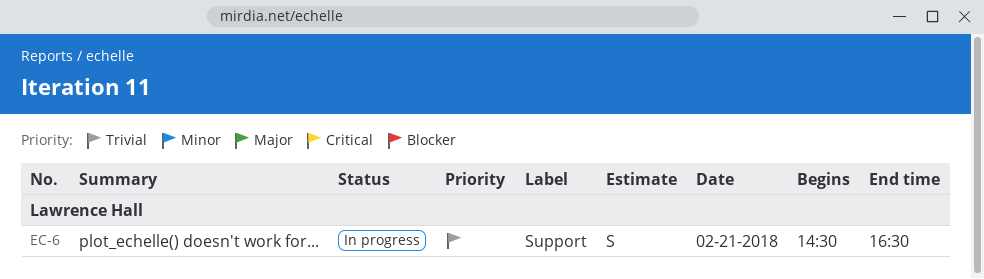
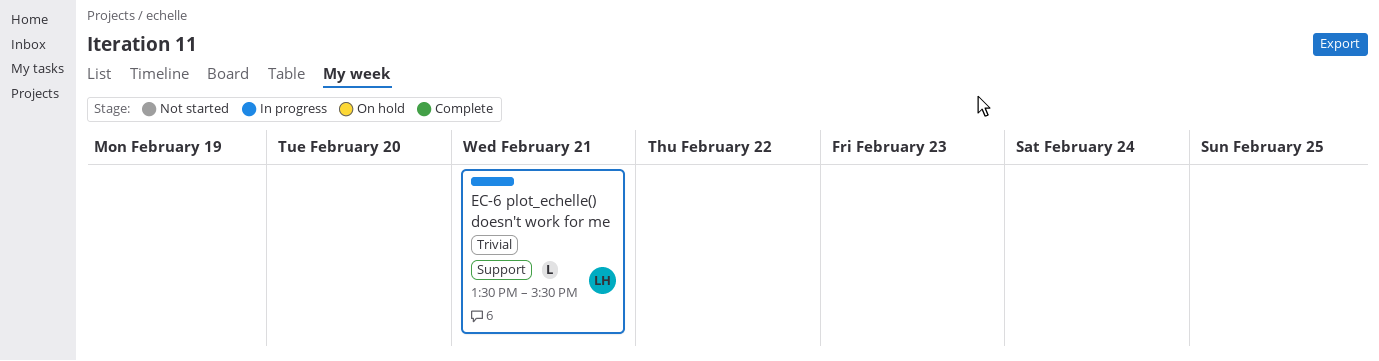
EC-6, estimate: S -> L
EC-6, begins: 14:30 -> 13:30
EC-6, ends: 16:30 -> 15:30

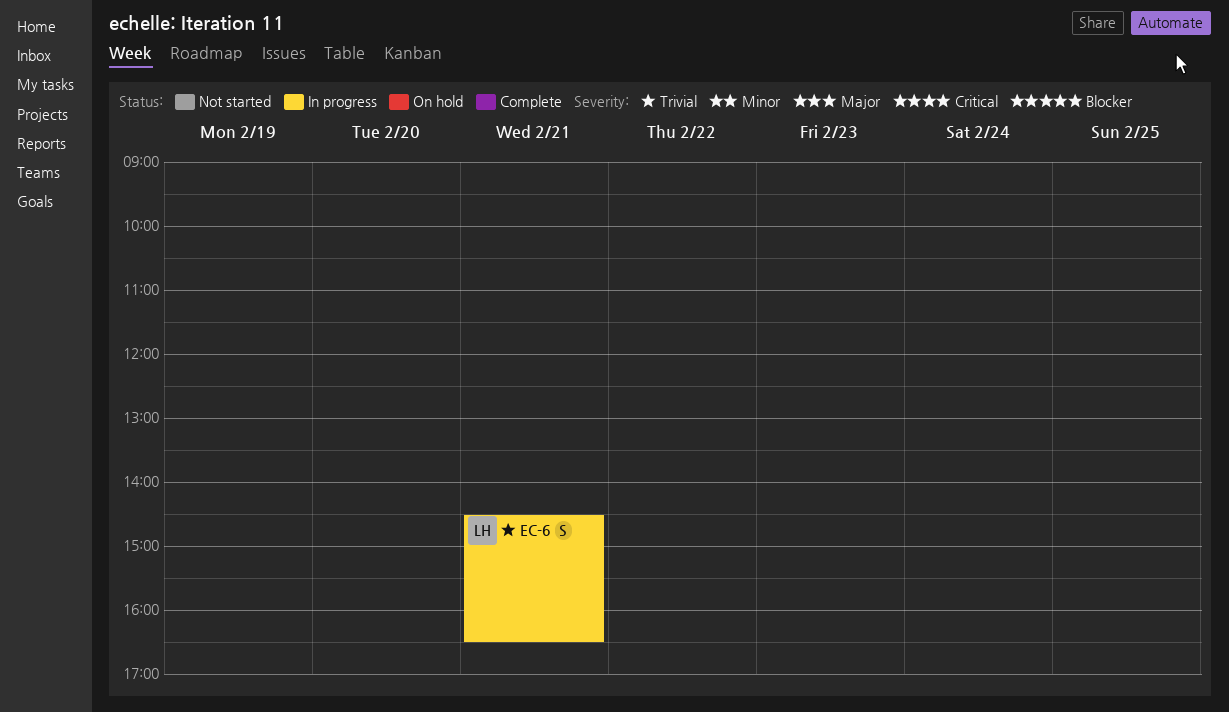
EC-6, estimate: L -> S
EC-6, begins: 13:30 -> 14:30
EC-6, ends: 15:30 -> 16:30

